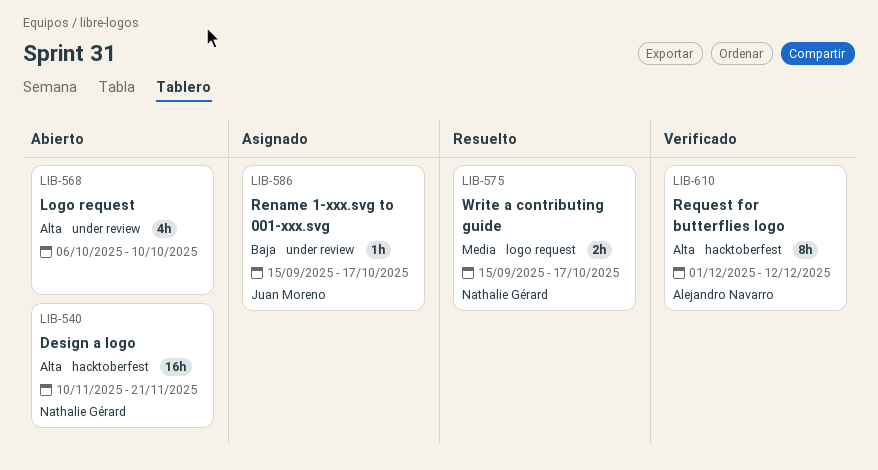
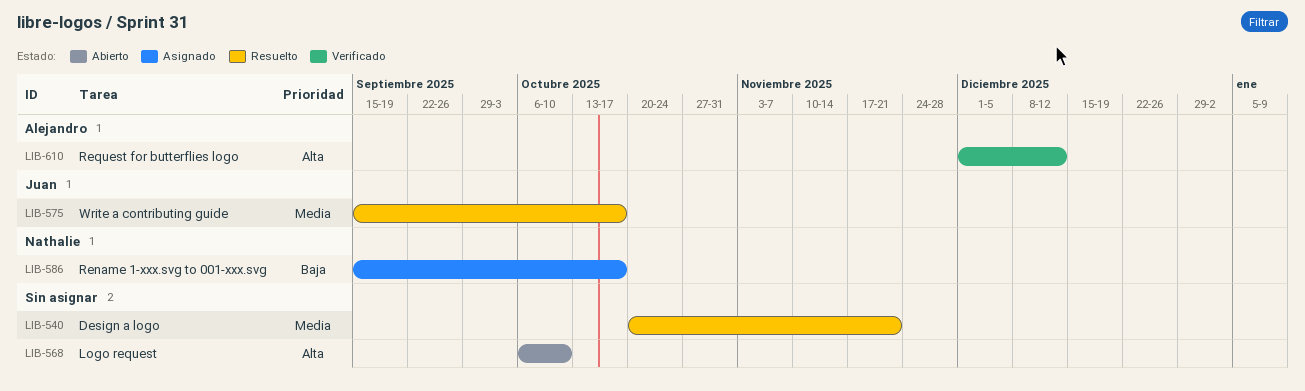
LIB-540, status: Abierto -> Resuelto
LIB-540, owner: Nathalie Gérard -> none
LIB-540, priority: Alta -> Media
LIB-540, start: Nov 10 -> Oct 20
LIB-575, owner: Nathalie Gérard -> Juan Moreno
LIB-586, owner: Juan Moreno -> Nathalie Gérard

